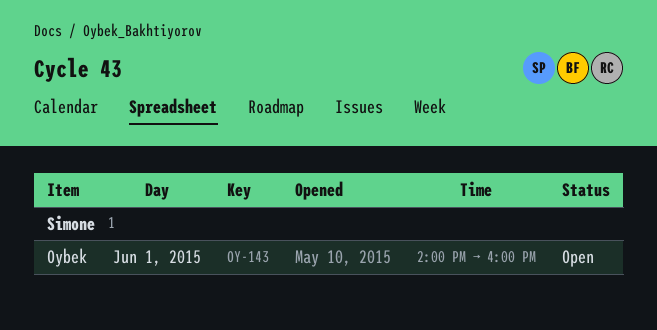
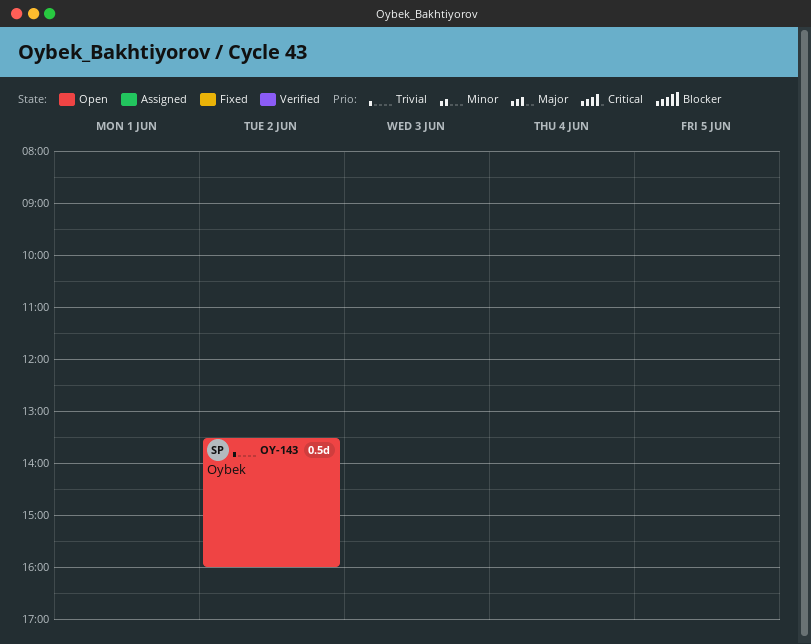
OY-143, day: Jun 1 -> Jun 2
OY-143, begins: 14:00 -> 13:30

